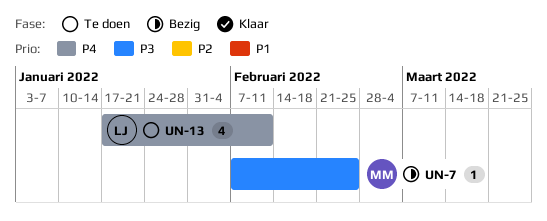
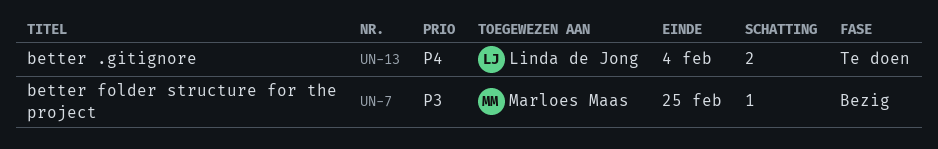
UN-13, estimate: 4 -> 2
UN-13, due: Feb 11 -> Feb 4

